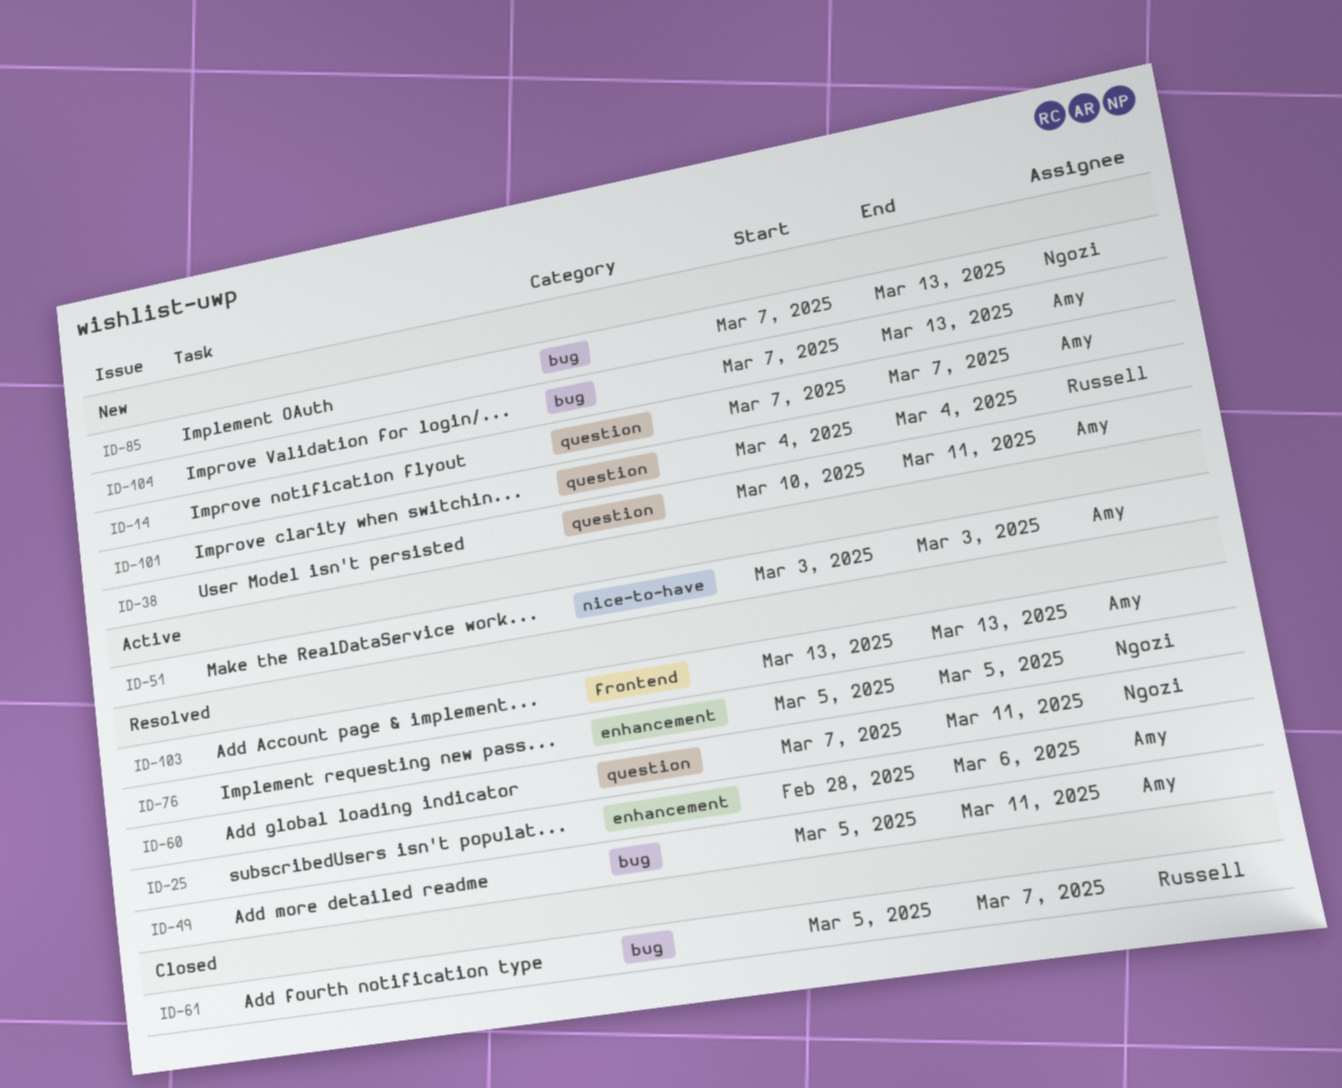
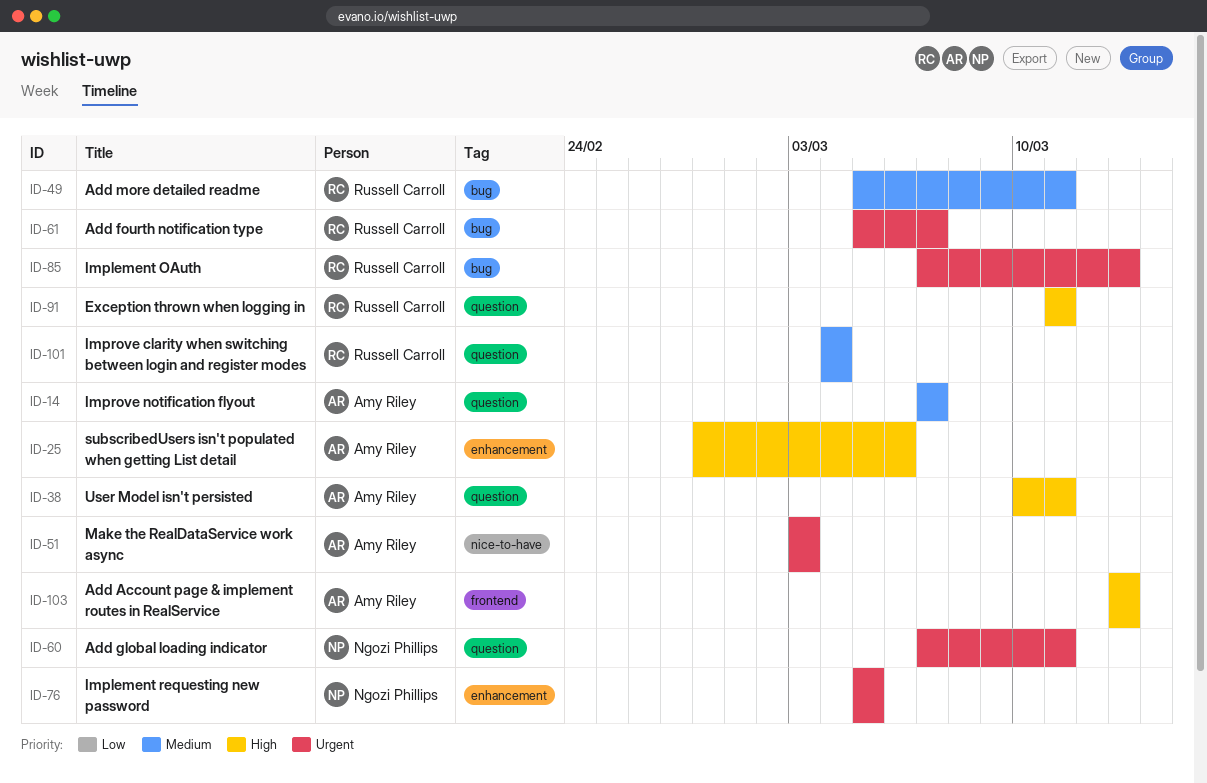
ID-49, owner: Amy Riley -> Russell Carroll
ID-85, owner: Ngozi Phillips -> Russell Carroll
ID-91: none -> present
ID-104: present -> none

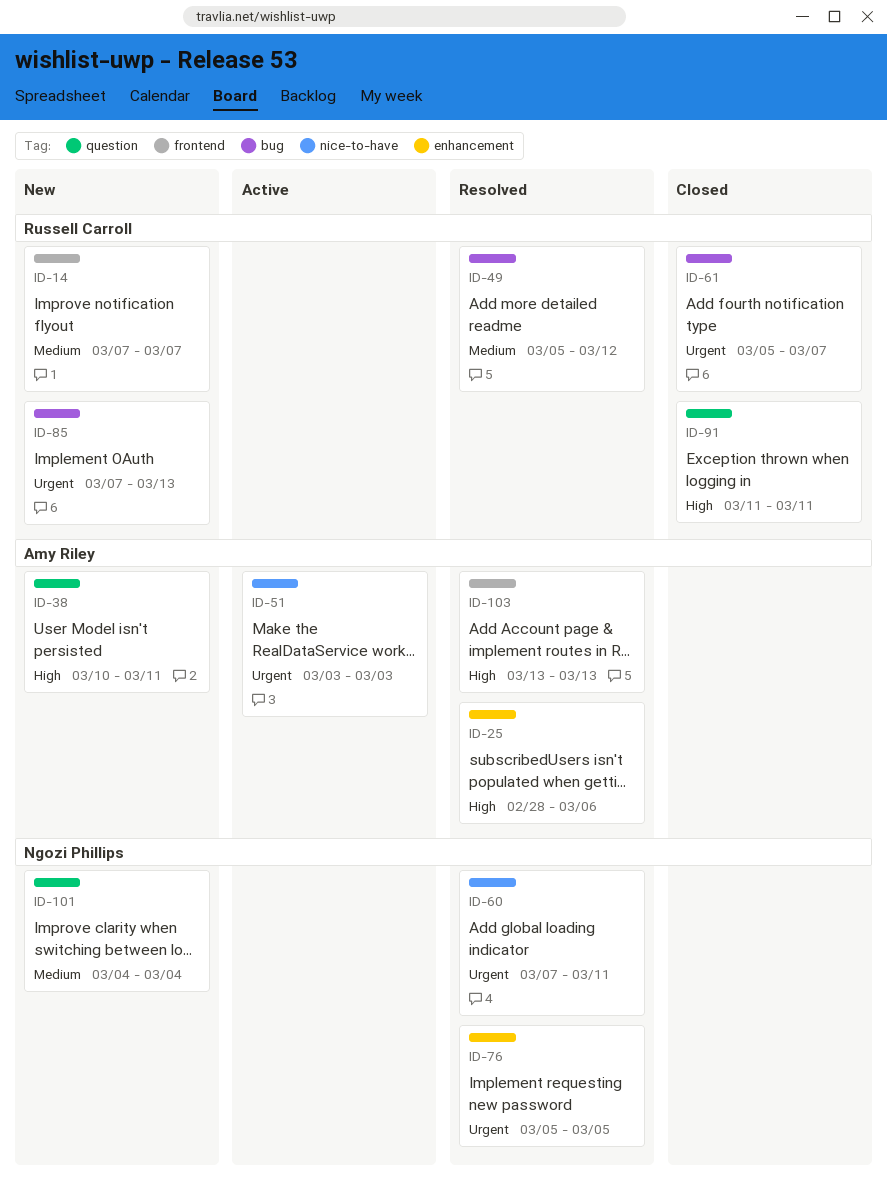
ID-14, owner: Amy Riley -> Russell Carroll
ID-14, label: question -> frontend
ID-49, due: Mar 11 -> Mar 12
ID-60, label: question -> nice-to-have
ID-101, owner: Russell Carroll -> Ngozi Phillips

